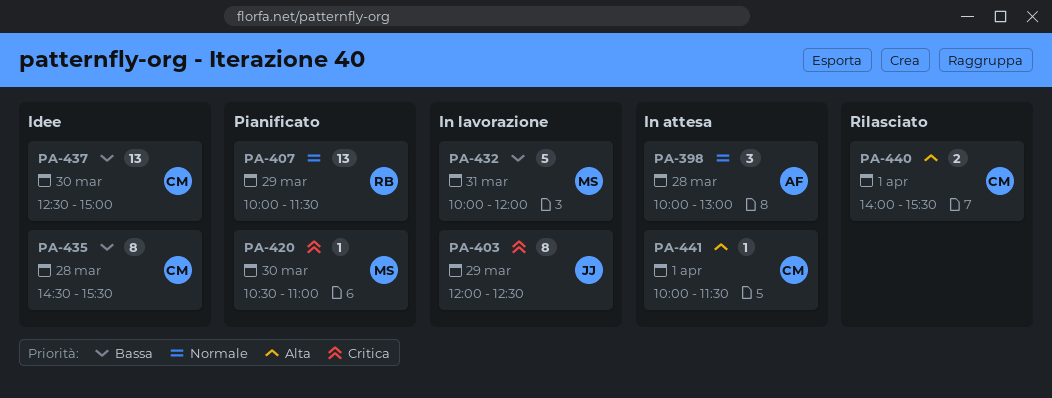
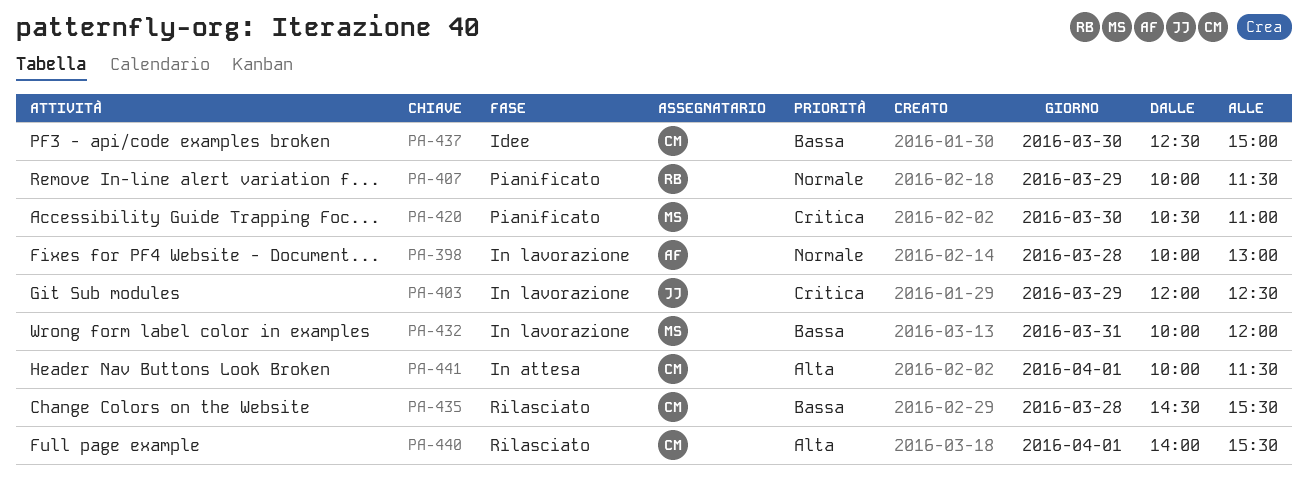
PA-398, status: In attesa -> In lavorazione
PA-435, status: Idee -> Rilasciato

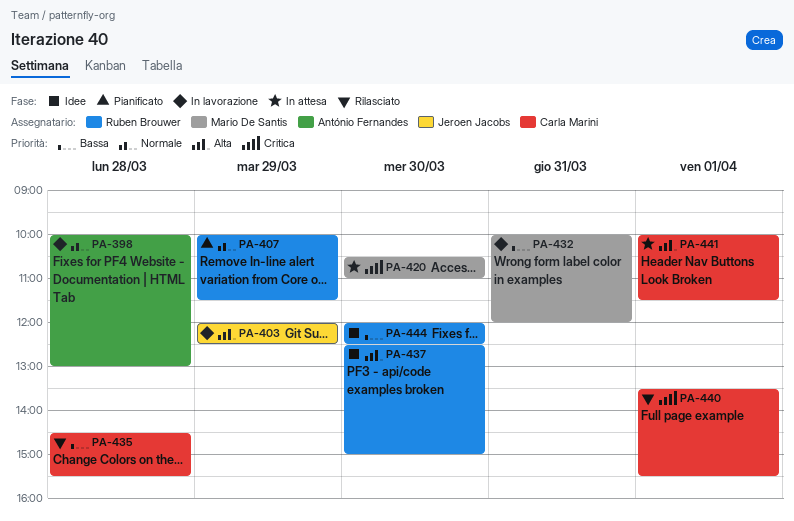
PA-403, priority: Critica -> Alta
PA-420, status: Pianificato -> In attesa
PA-437, owner: Carla Marini -> Ruben Brouwer
PA-437, priority: Bassa -> Alta
PA-440, priority: Alta -> Critica
PA-440, begins: 14:00 -> 13:30
PA-444: none -> present

